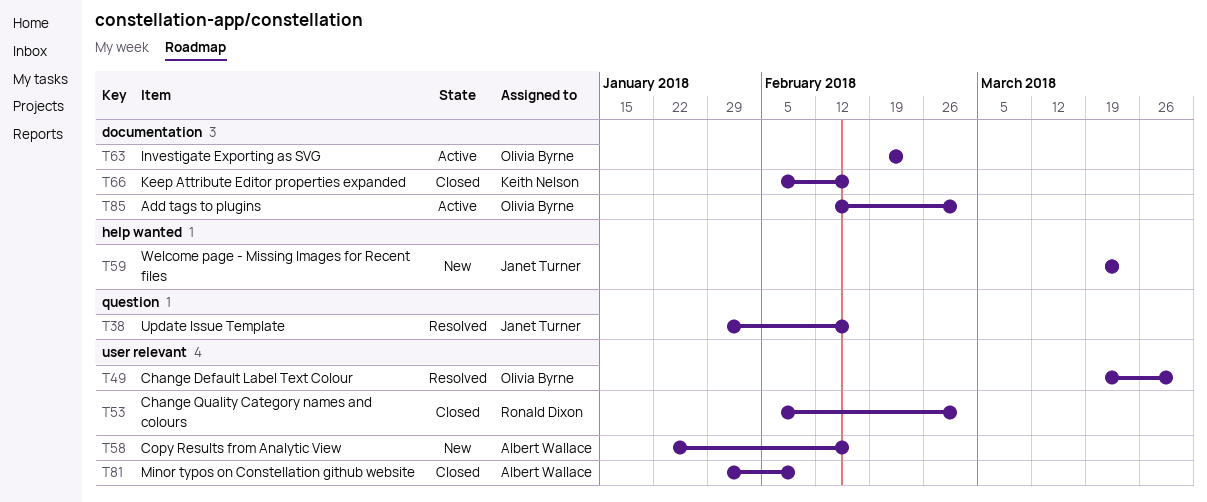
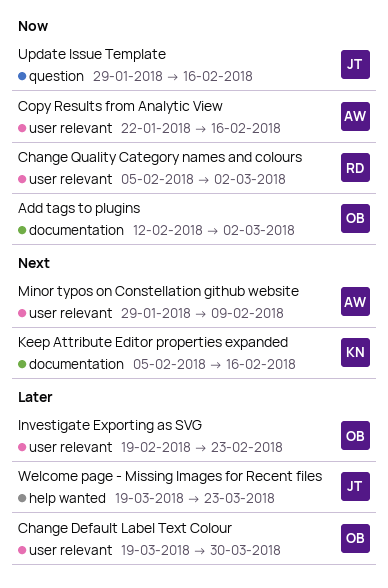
Investigate Exporting as SVG, label: documentation -> user relevant

